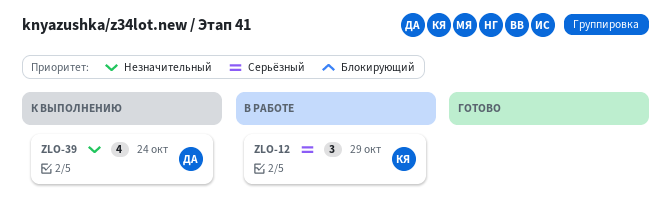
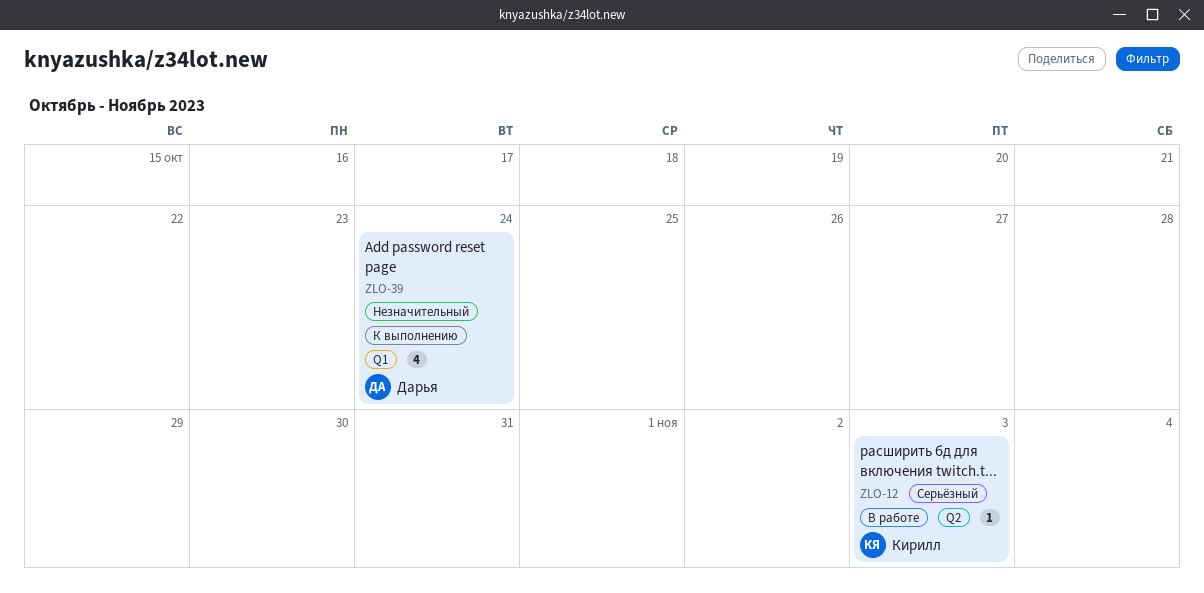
ZLO-12, estimate: 3 -> 1
ZLO-12, due: Oct 29 -> Nov 3

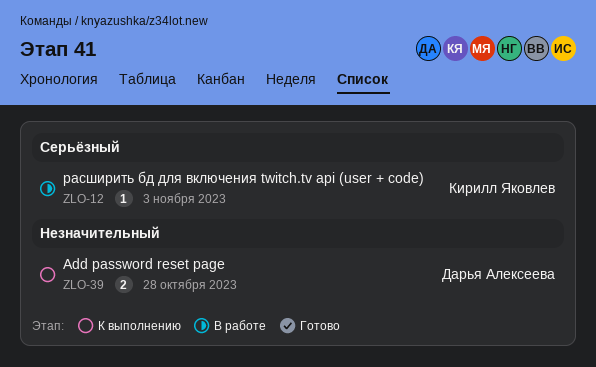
ZLO-39, estimate: 4 -> 2
ZLO-39, due: Oct 24 -> Oct 28

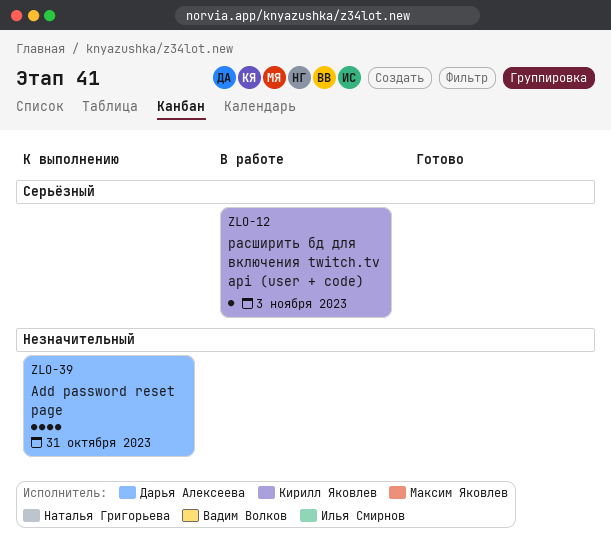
ZLO-39, estimate: 2 -> 4
ZLO-39, due: Oct 28 -> Oct 31

